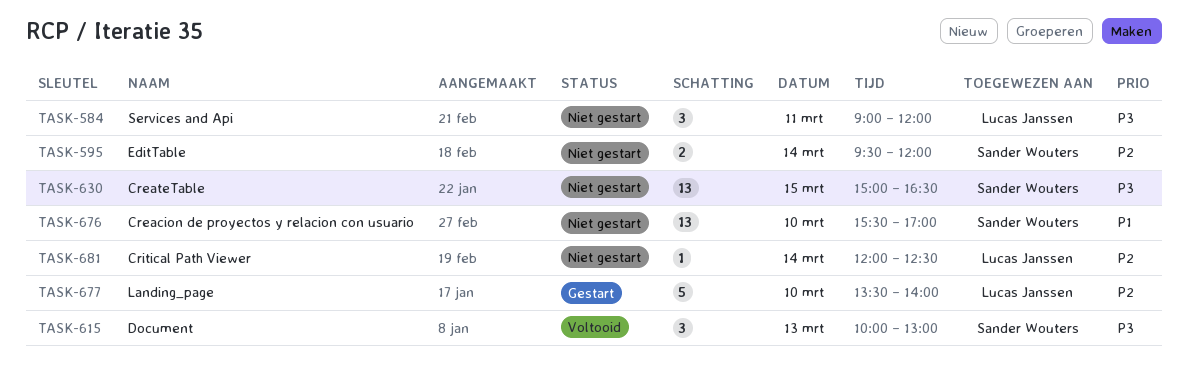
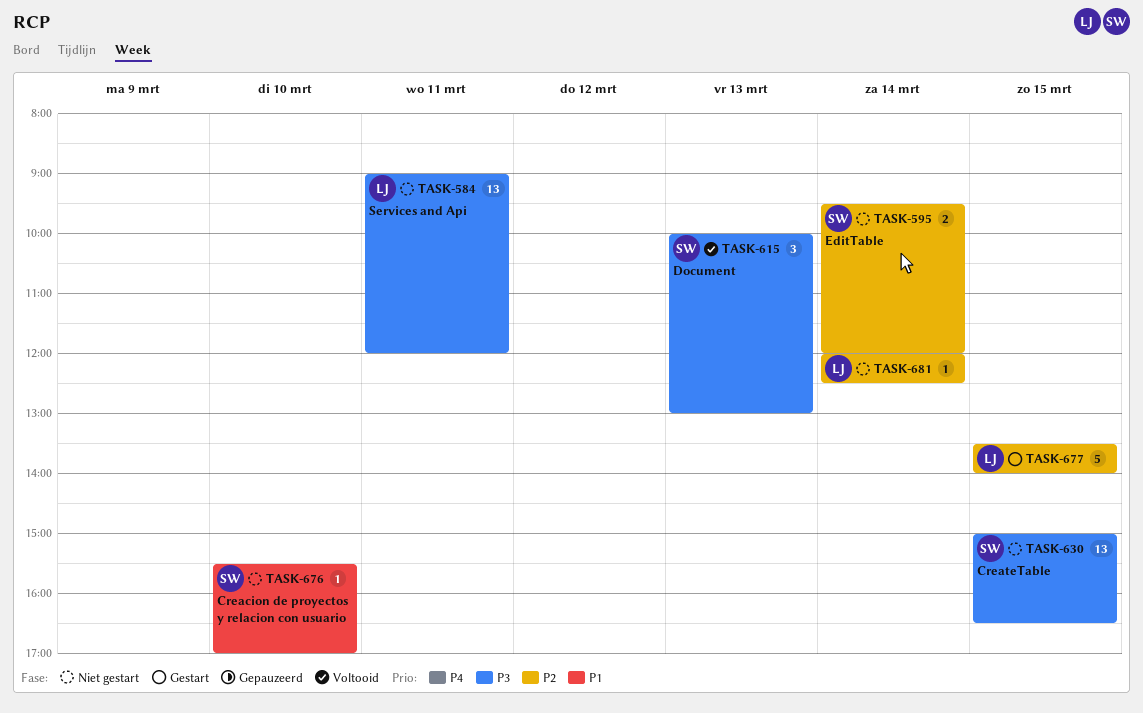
TASK-584, estimate: 3 -> 13
TASK-676, estimate: 13 -> 1
TASK-677, day: Mar 10 -> Mar 15

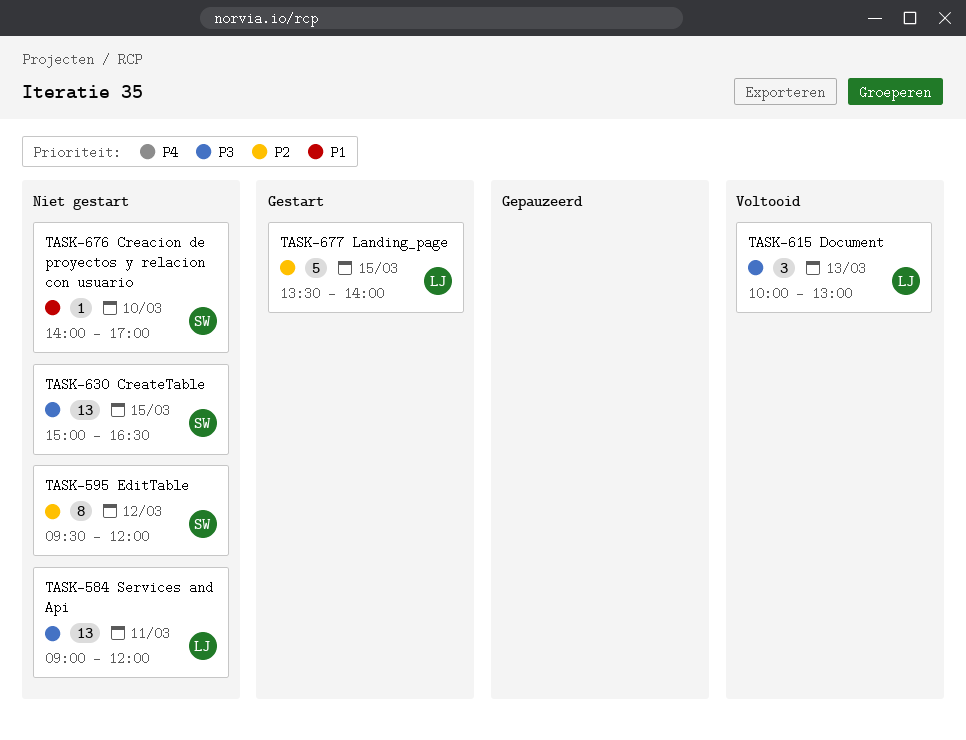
TASK-595, estimate: 2 -> 8
TASK-595, day: Mar 14 -> Mar 12
TASK-615, owner: SW -> LJ
TASK-676, begins: 15:30 -> 14:00
TASK-681: present -> none

